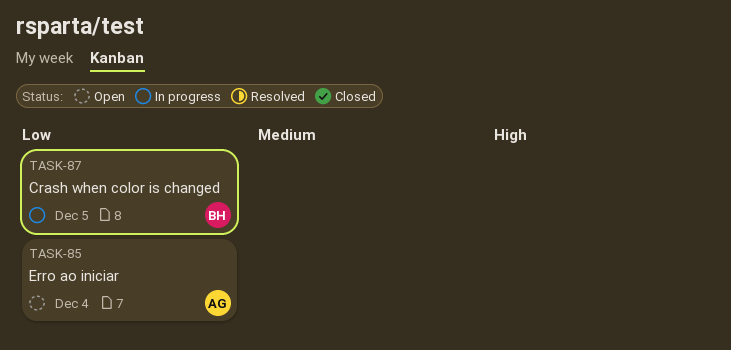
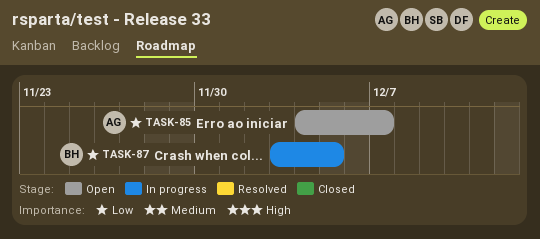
TASK-85, due: Dec 4 -> Dec 7

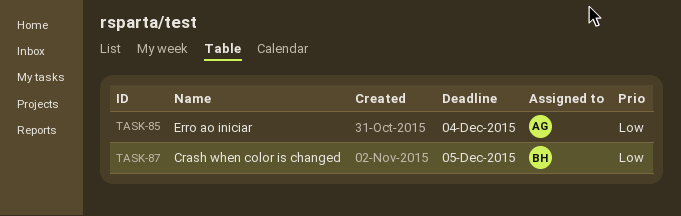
TASK-85, due: Dec 7 -> Dec 4

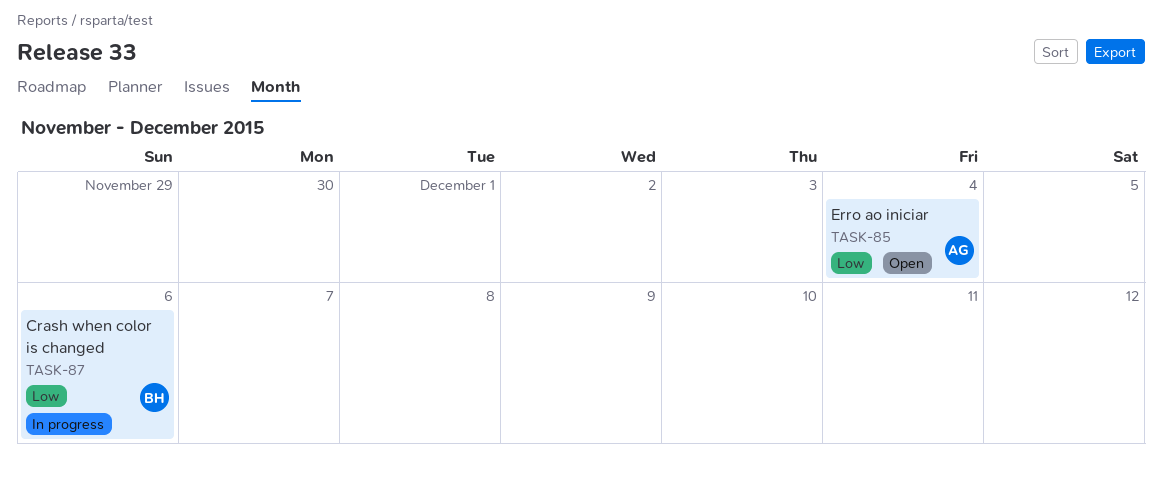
TASK-87, due: Dec 5 -> Dec 6

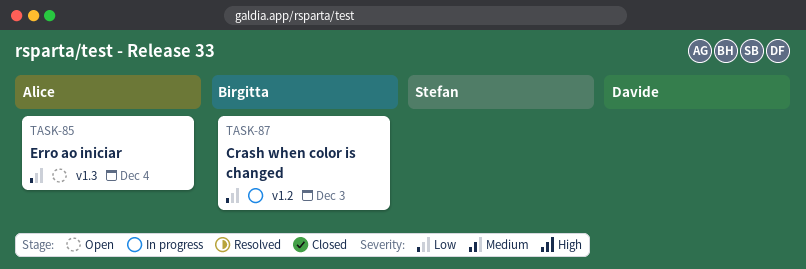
TASK-87, due: Dec 6 -> Dec 3

